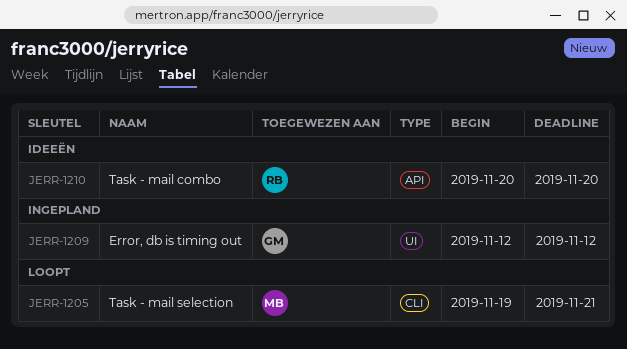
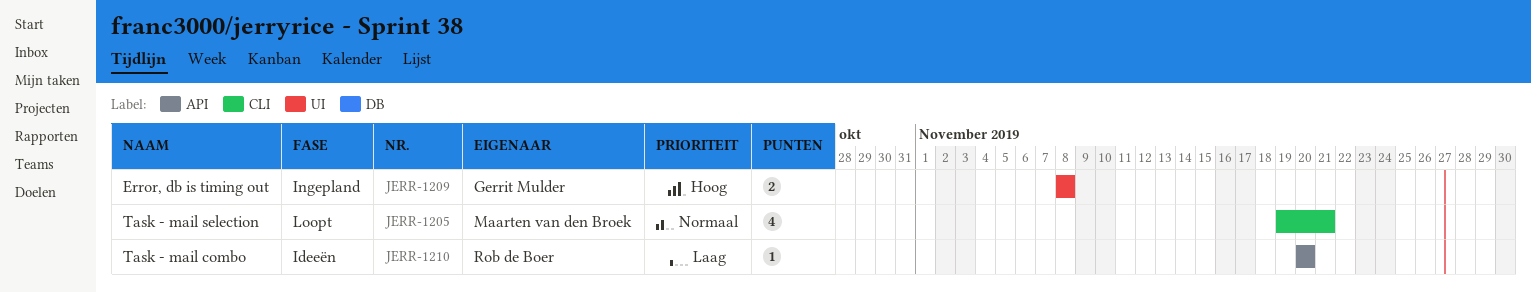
JERR-1209, start: Nov 12 -> Nov 8
JERR-1209, due: Nov 12 -> Nov 8

